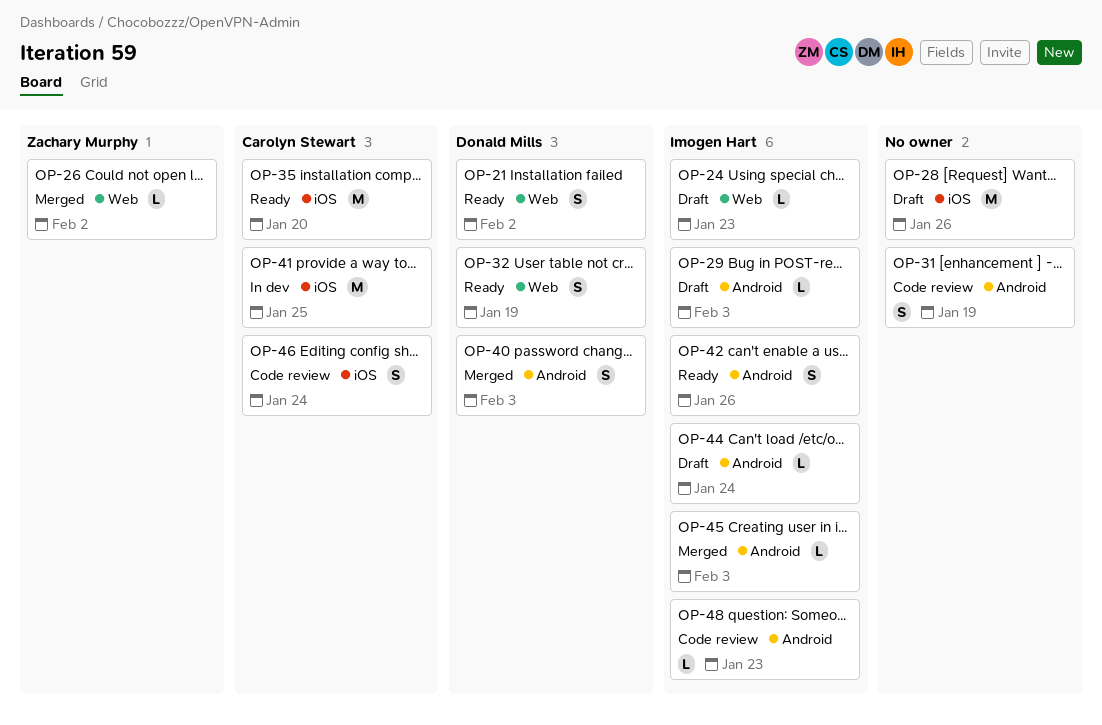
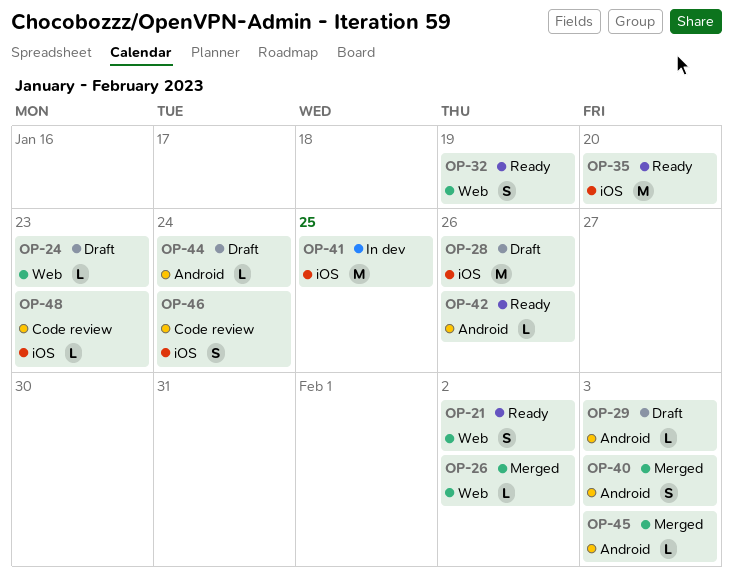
OP-31: present -> none
OP-42, estimate: S -> L
OP-48, label: Android -> iOS

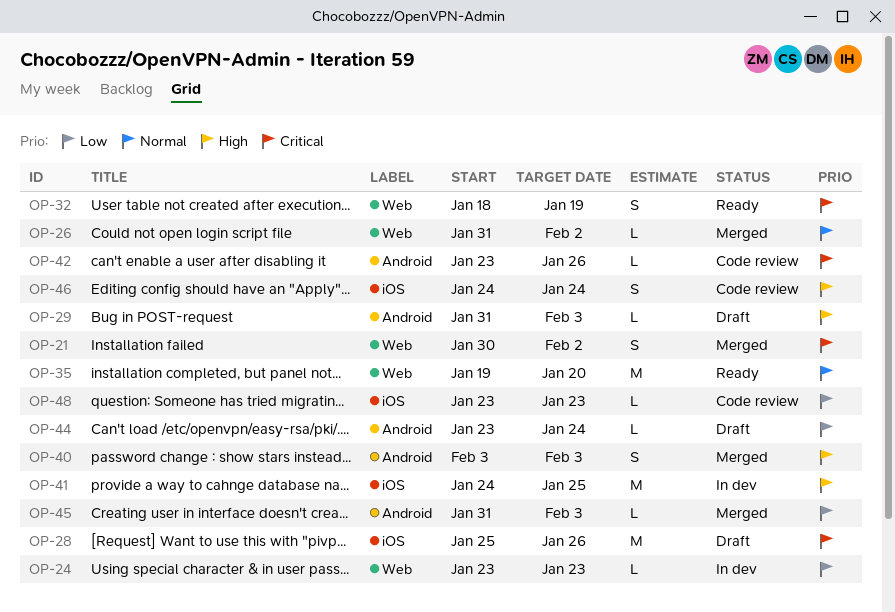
OP-21, status: Ready -> Merged
OP-24, status: Draft -> In dev
OP-35, label: iOS -> Web
OP-42, status: Ready -> Code review

